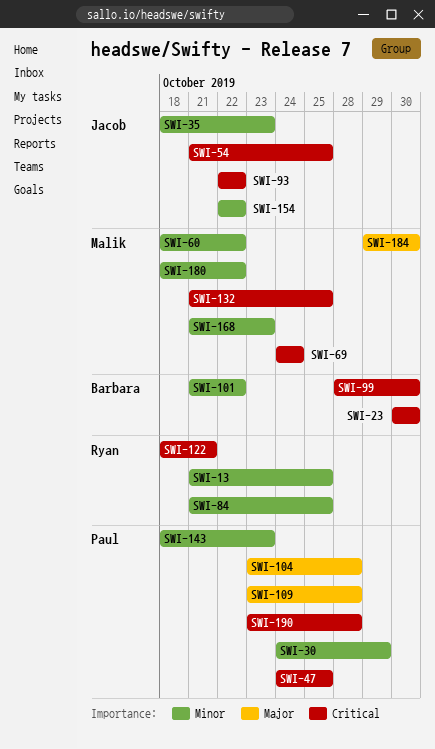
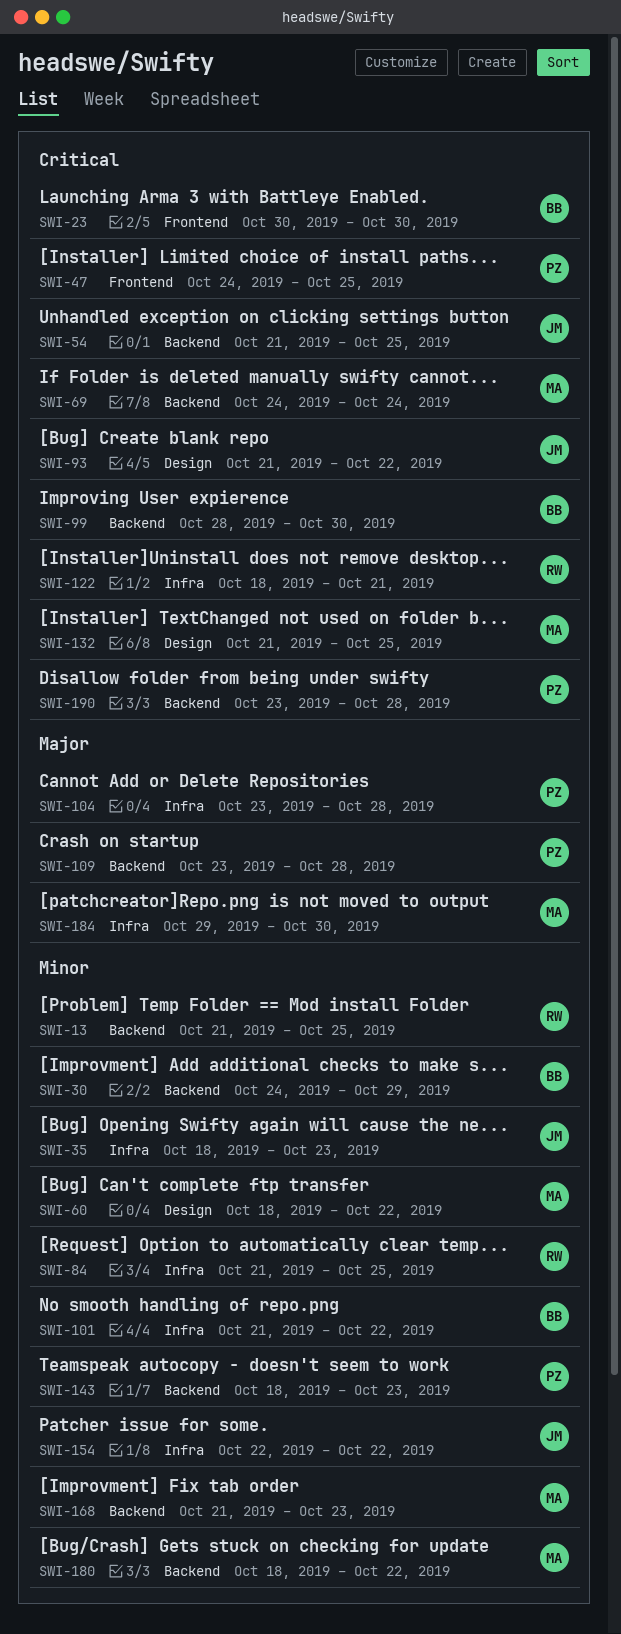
SWI-30, owner: Paul -> Barbara
SWI-93, start: Oct 22 -> Oct 21

